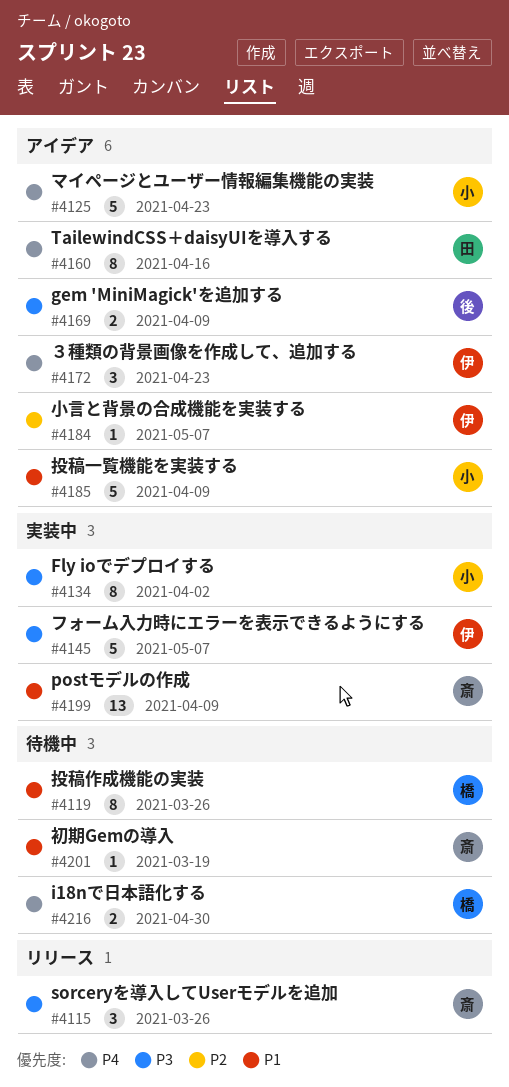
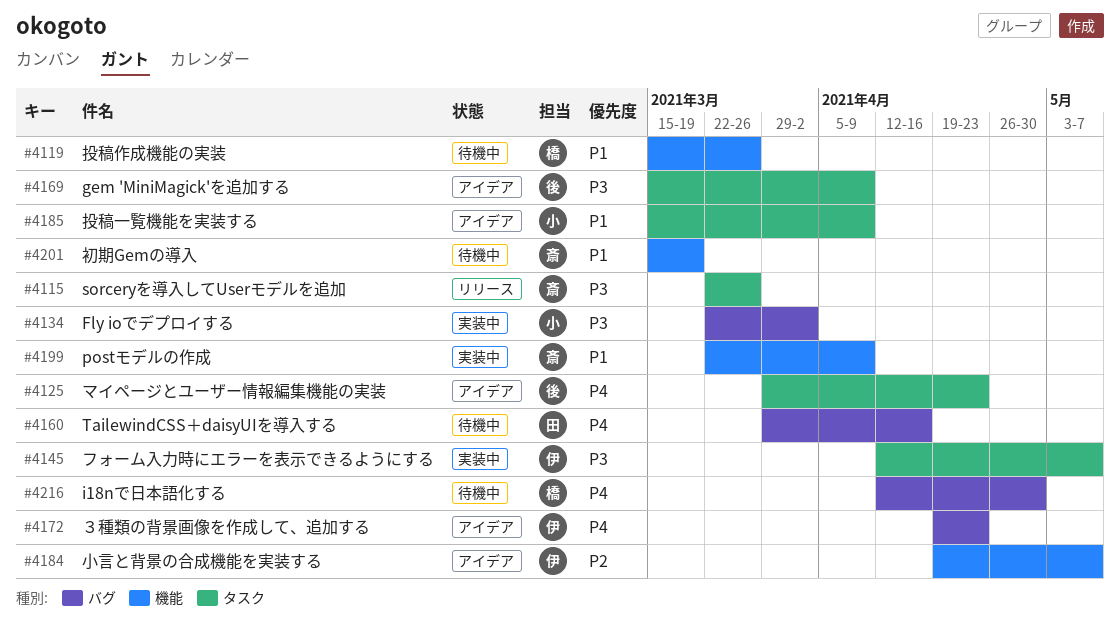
#4125, owner: 小 -> 後
#4160, status: アイデア -> 待機中

